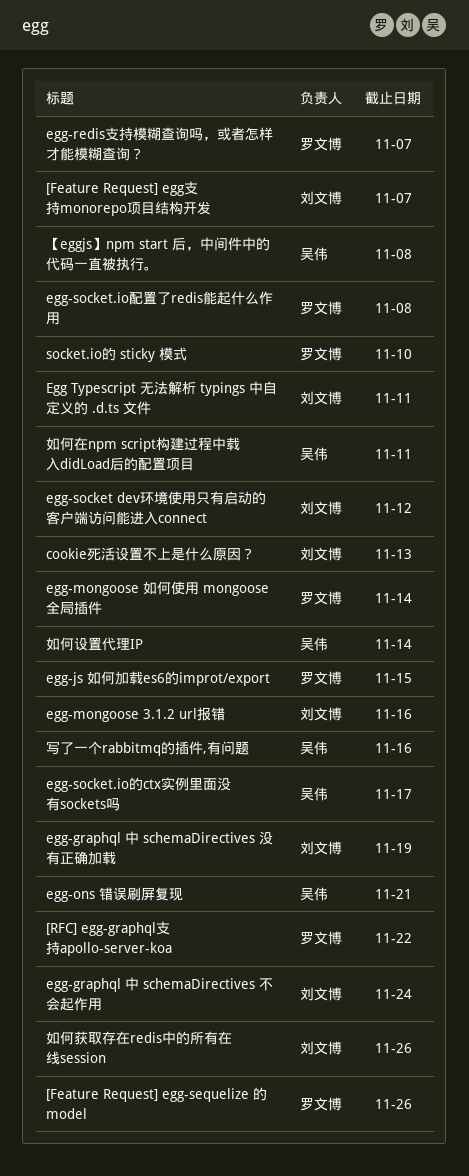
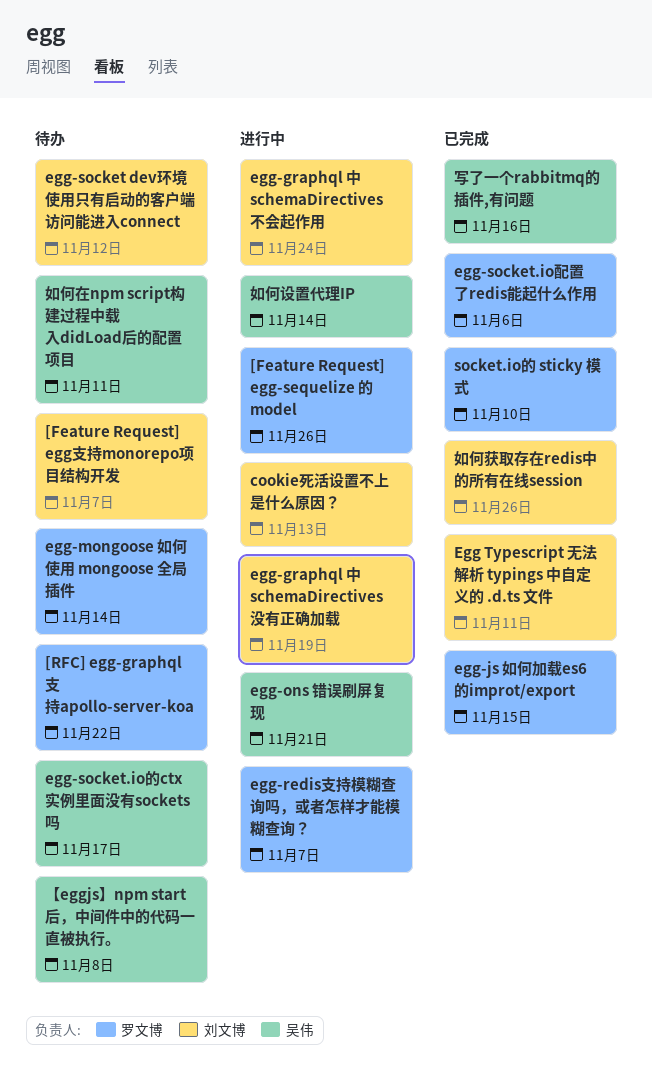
egg-mongoose 3.1.2 url报错: present -> none
egg-socket.io配置了redis能起什么作用, due: Nov 8 -> Nov 6

